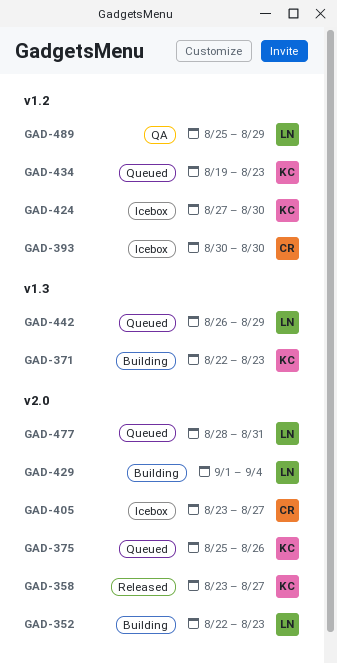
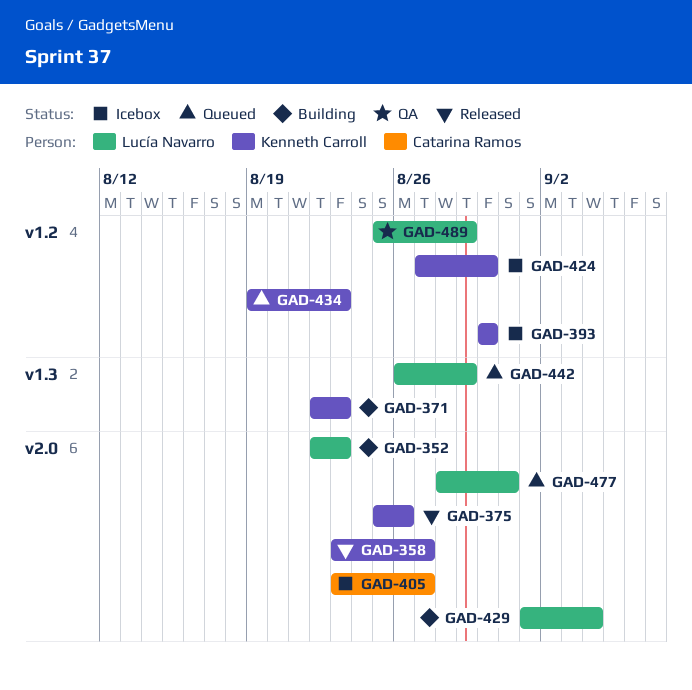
GAD-375, status: Queued -> Released
GAD-393, owner: Catarina Ramos -> Kenneth Carroll

